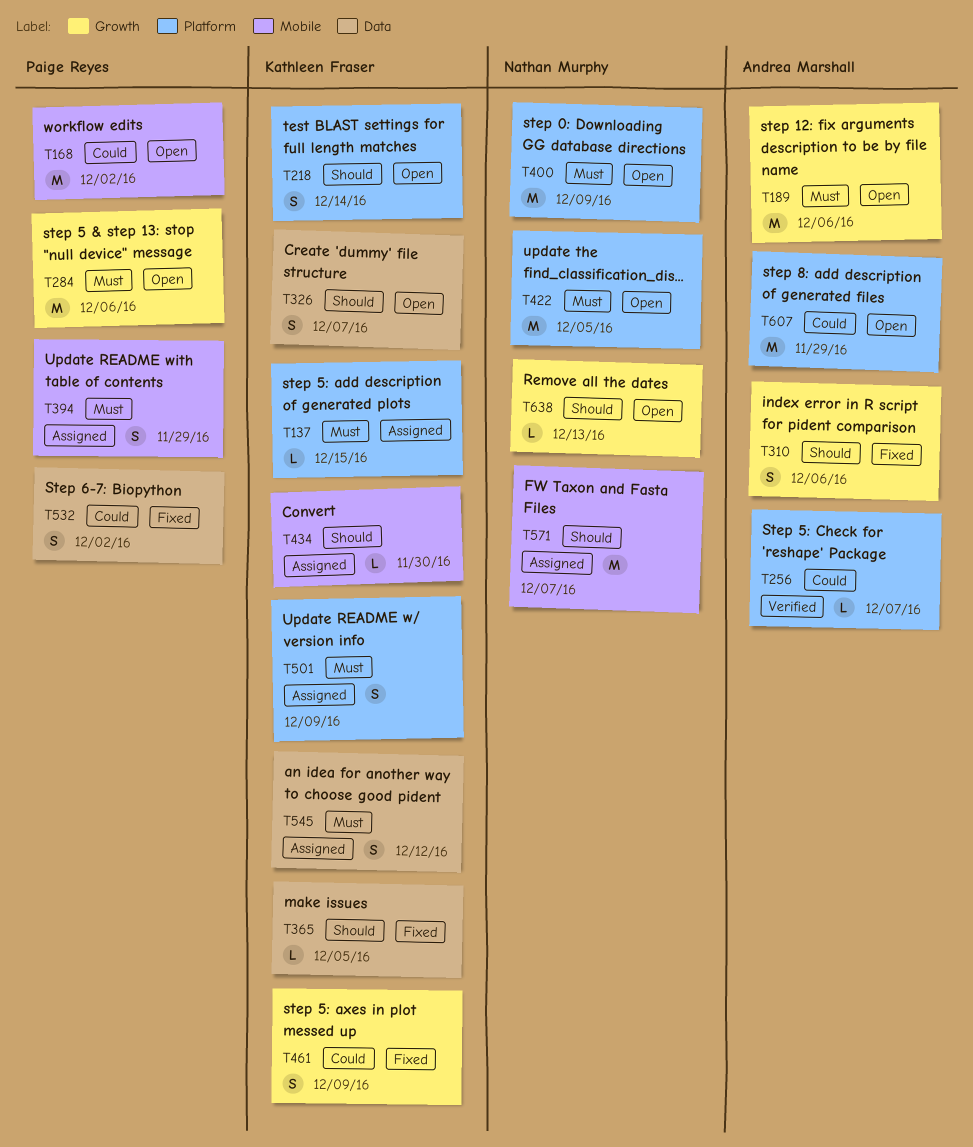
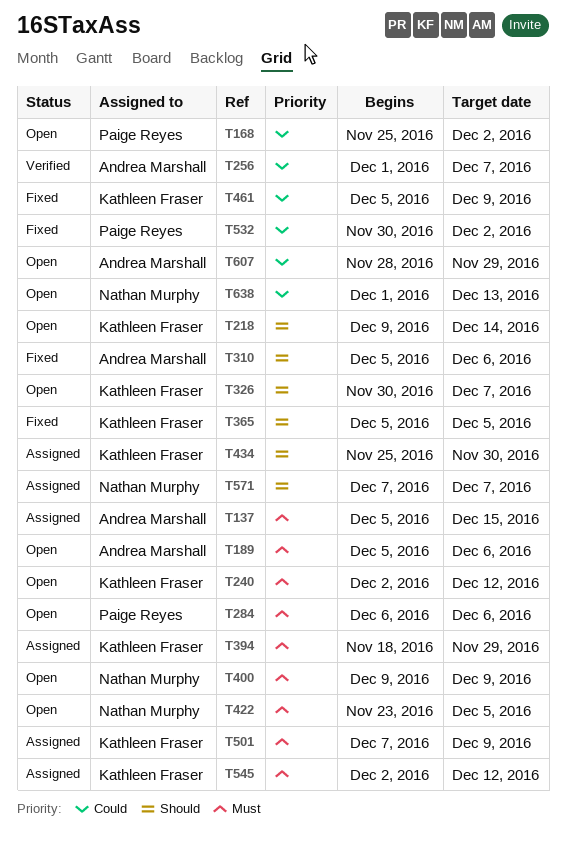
T137, owner: Kathleen Fraser -> Andrea Marshall
T240: none -> present
T394, owner: Paige Reyes -> Kathleen Fraser
T638, priority: Should -> Could

